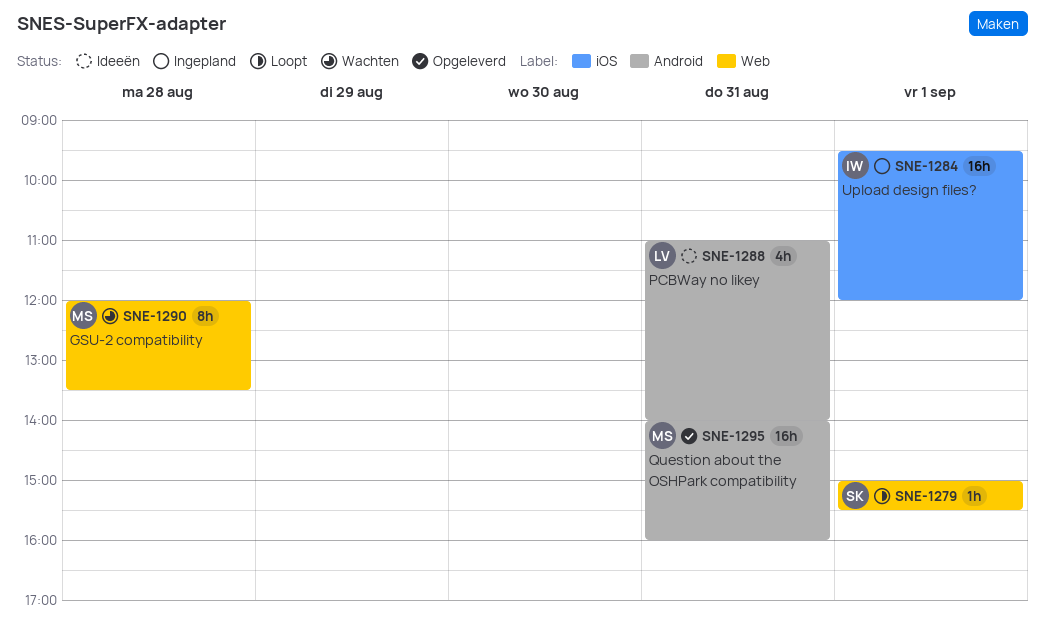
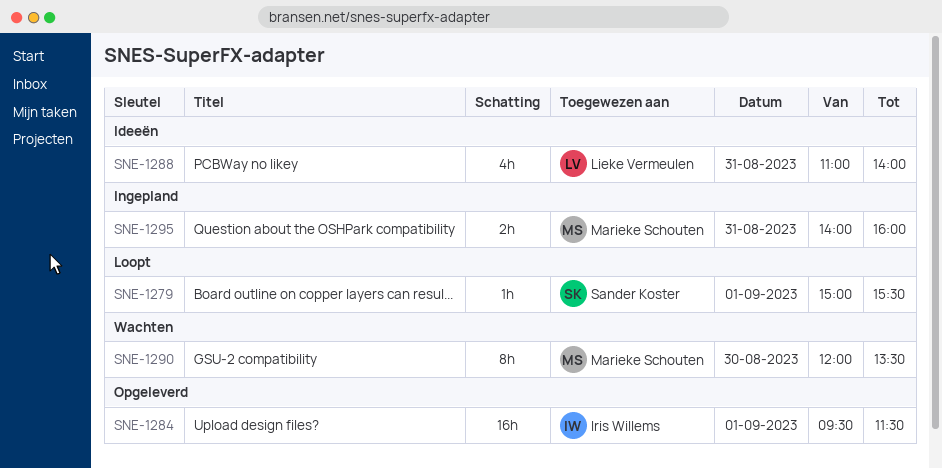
SNE-1284, status: Ingepland -> Opgeleverd
SNE-1284, ends: 12:00 -> 11:30
SNE-1290, day: Aug 28 -> Aug 30
SNE-1295, status: Opgeleverd -> Ingepland
SNE-1295, estimate: 16h -> 2h

